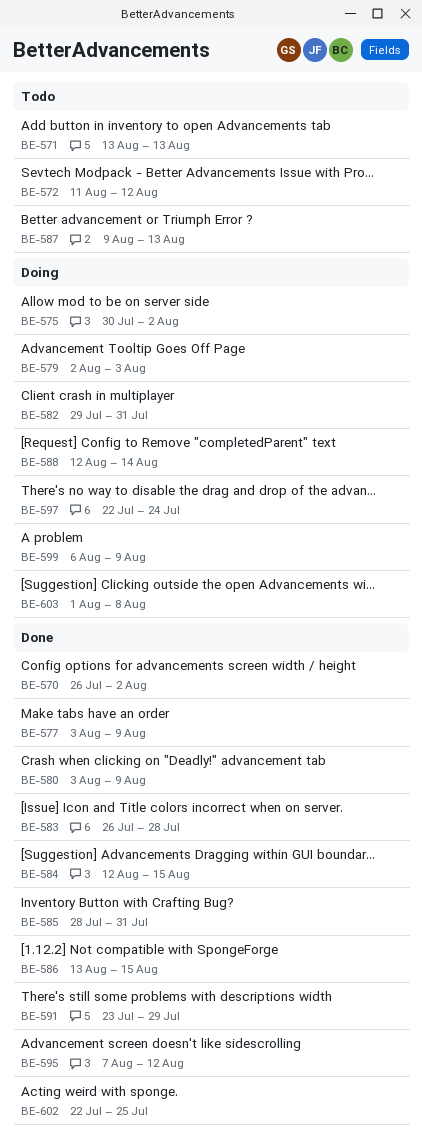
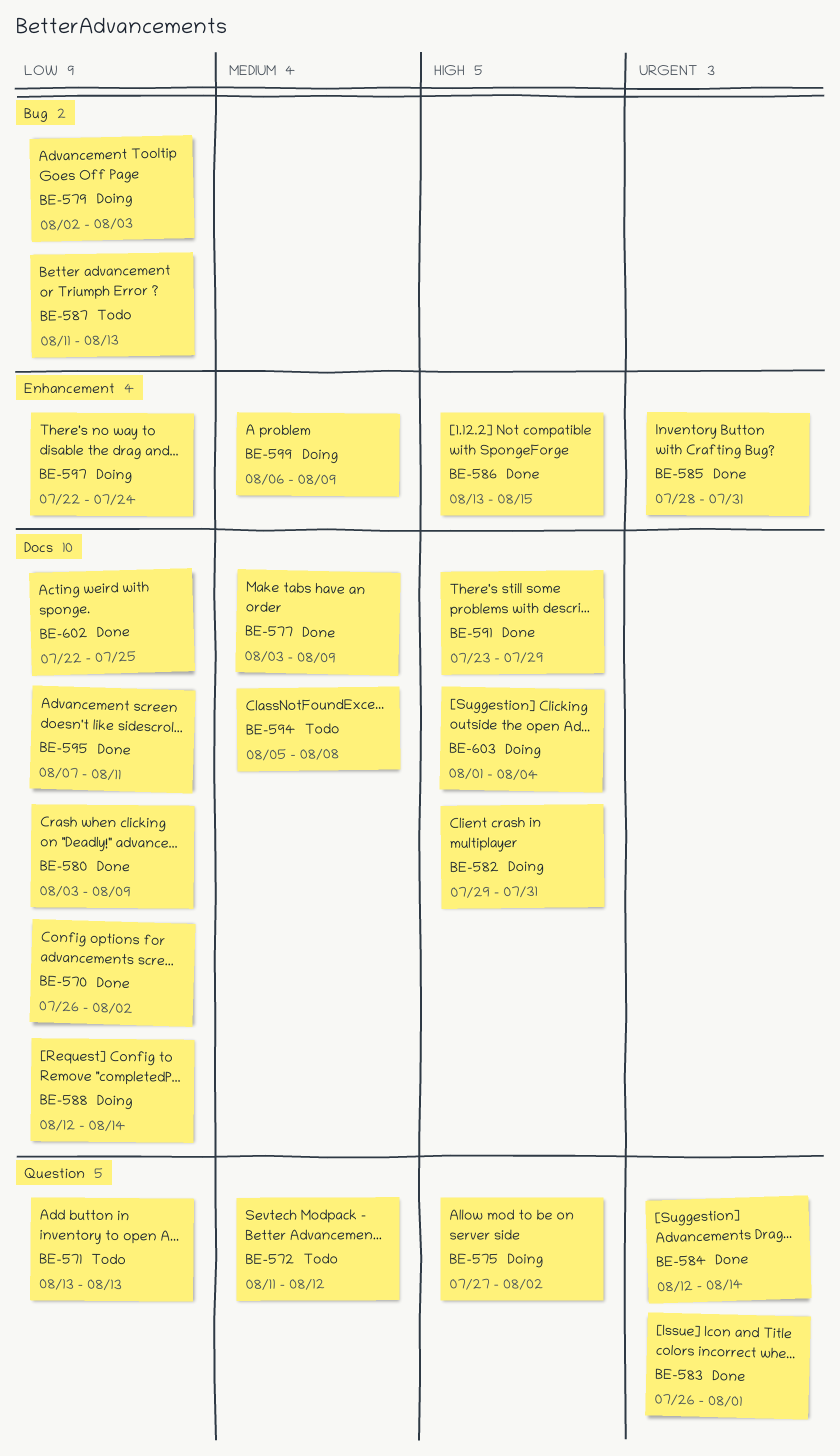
BE-575, start: Jul 30 -> Jul 27
BE-583, due: Jul 28 -> Aug 1
BE-584, due: Aug 15 -> Aug 14
BE-587, start: Aug 9 -> Aug 11
BE-594: none -> present
BE-595, due: Aug 12 -> Aug 11
BE-603, due: Aug 8 -> Aug 4

